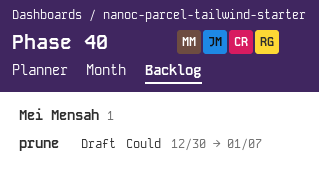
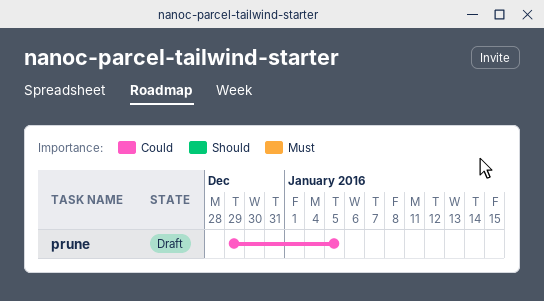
prune, start: Dec 30 -> Dec 29
prune, due: Jan 7 -> Jan 5

